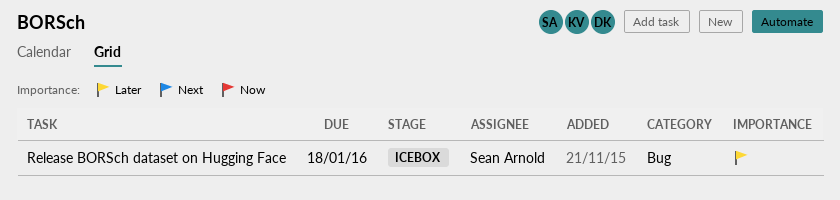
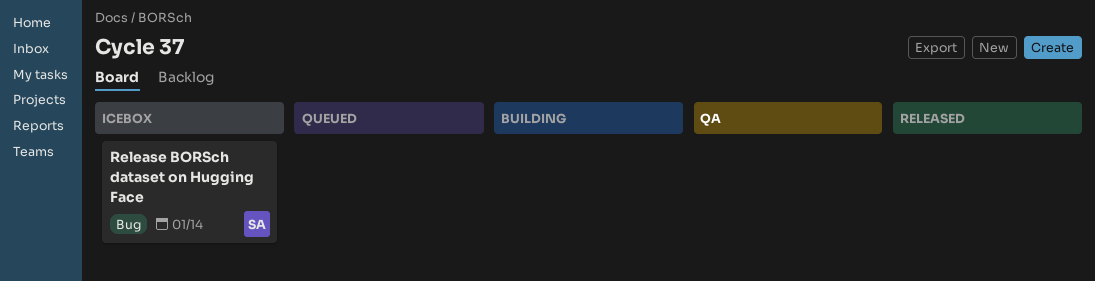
Release BORSch dataset on Hugging Face, due: Jan 18 -> Jan 14

